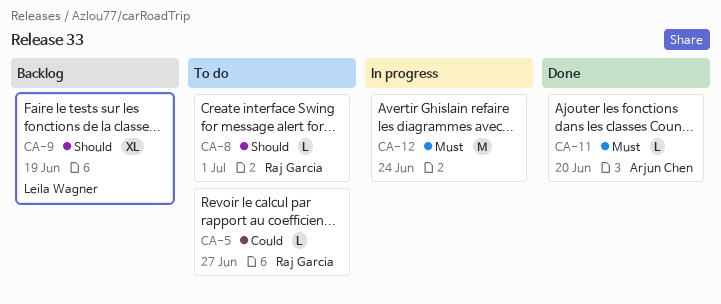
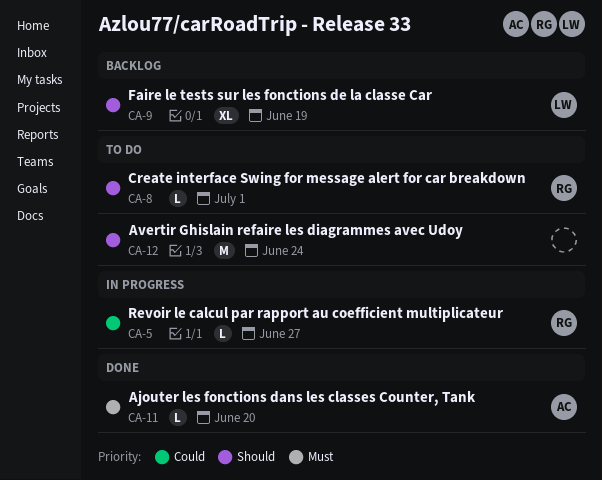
CA-5, status: To do -> In progress
CA-12, status: In progress -> To do
CA-12, priority: Must -> Should

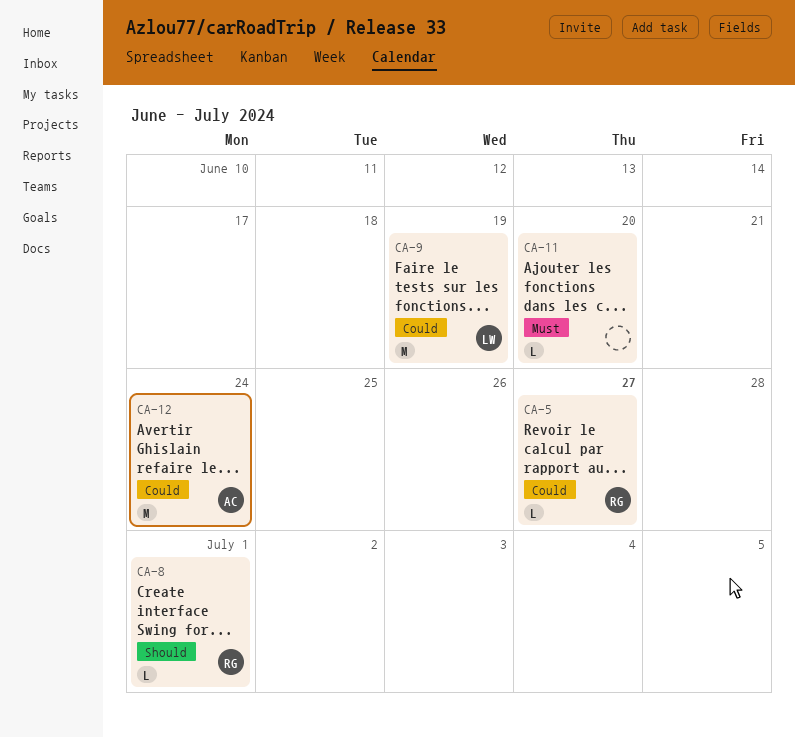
CA-9, priority: Should -> Could
CA-9, estimate: XL -> M
CA-11, owner: AC -> none
CA-12, owner: none -> AC
CA-12, priority: Should -> Could

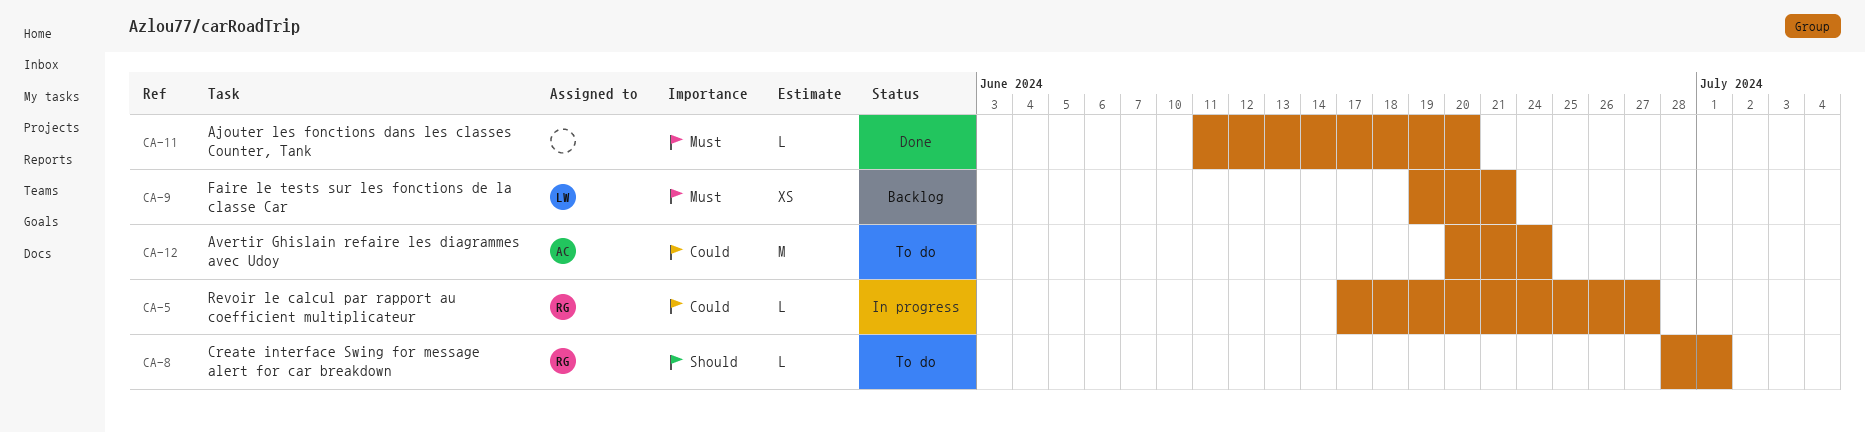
CA-9, priority: Could -> Must
CA-9, estimate: M -> XS
CA-9, due: Jun 19 -> Jun 21

